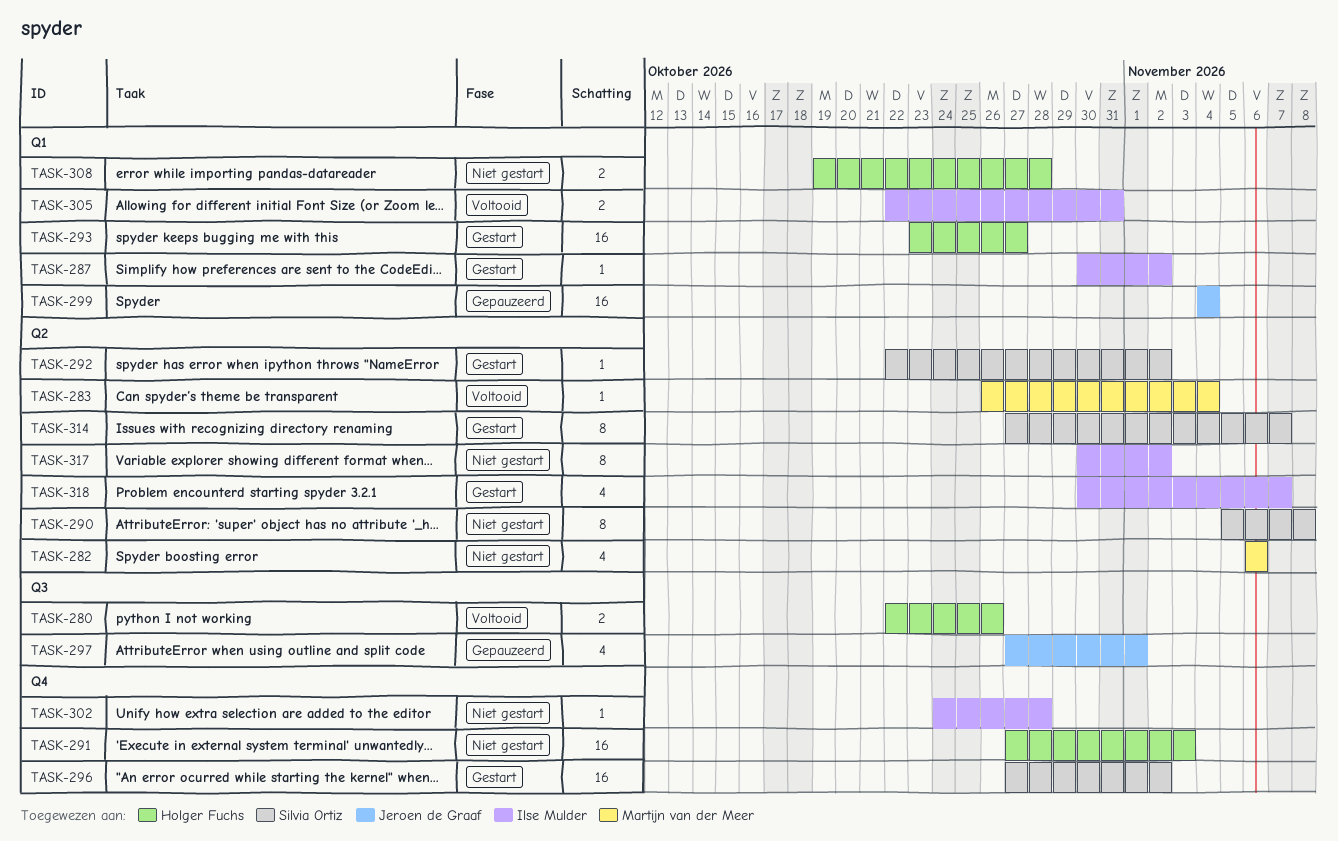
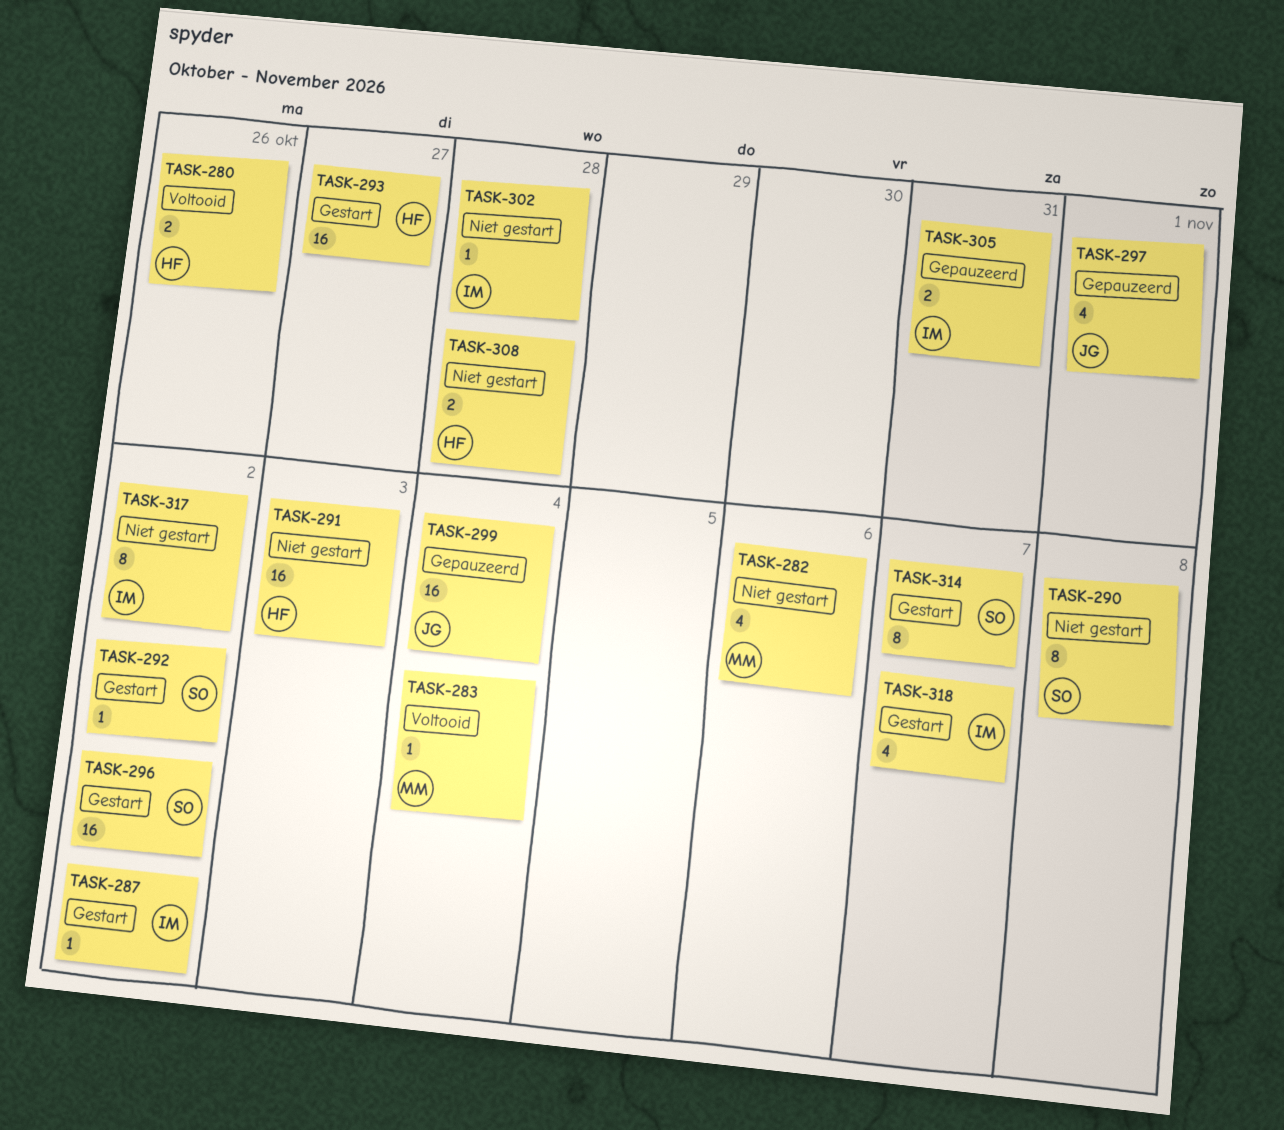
TASK-305, status: Voltooid -> Gepauzeerd

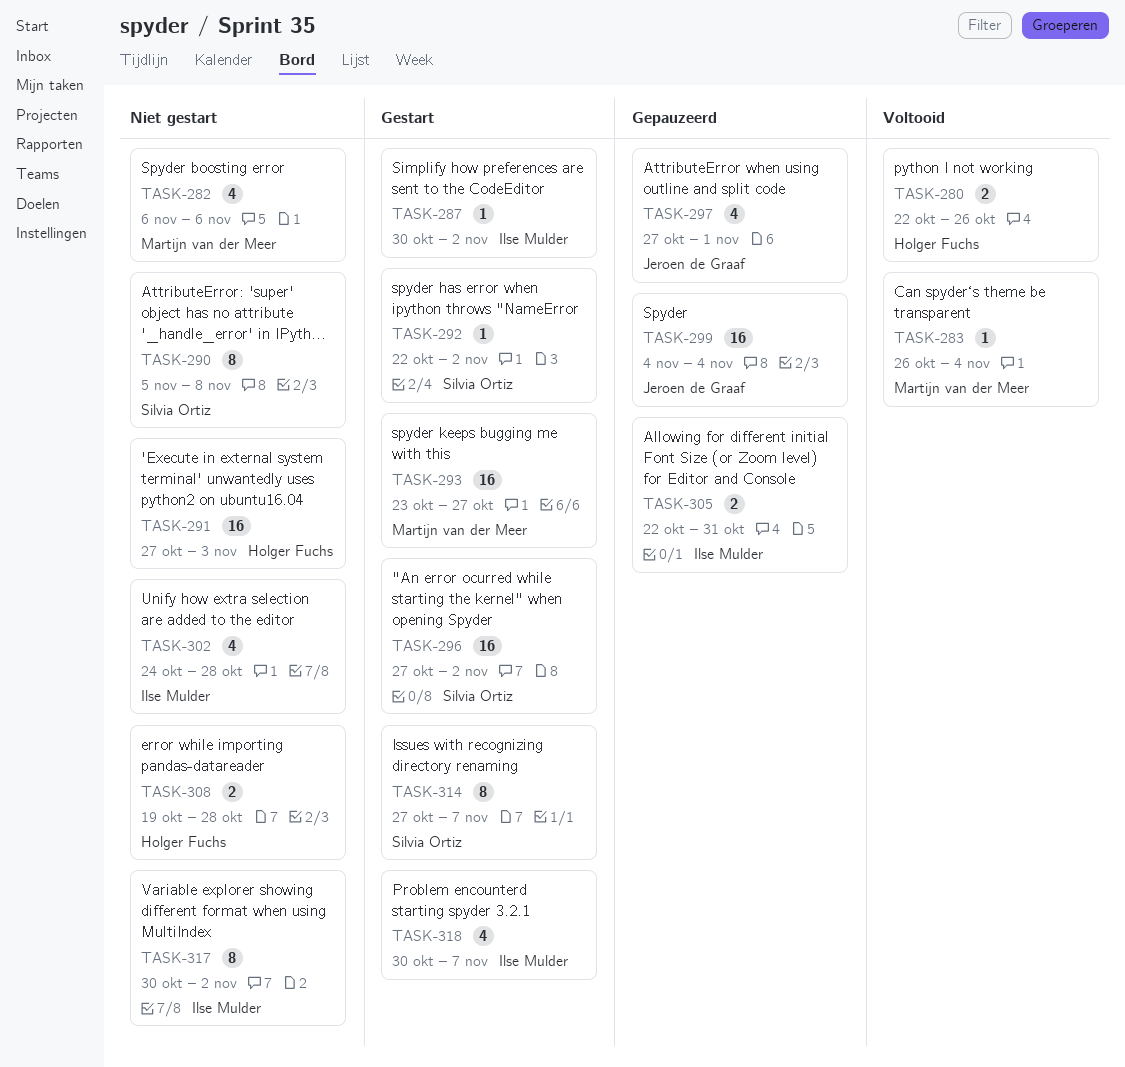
TASK-293, owner: Holger Fuchs -> Martijn van der Meer
TASK-302, estimate: 1 -> 4

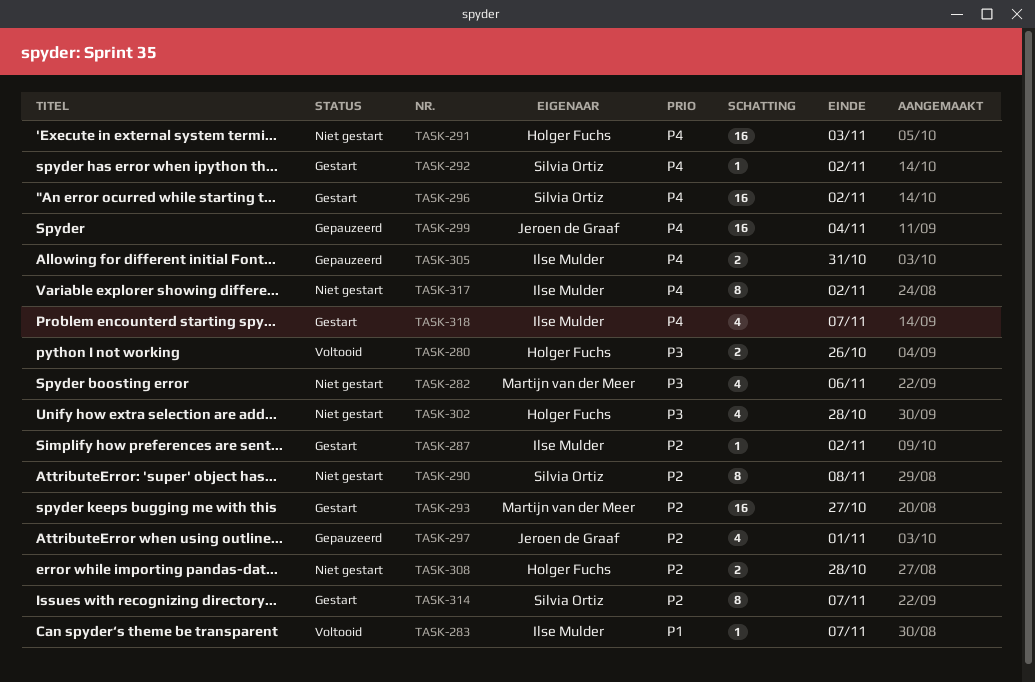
TASK-283, owner: Martijn van der Meer -> Ilse Mulder
TASK-283, due: Nov 4 -> Nov 7
TASK-302, owner: Ilse Mulder -> Holger Fuchs

